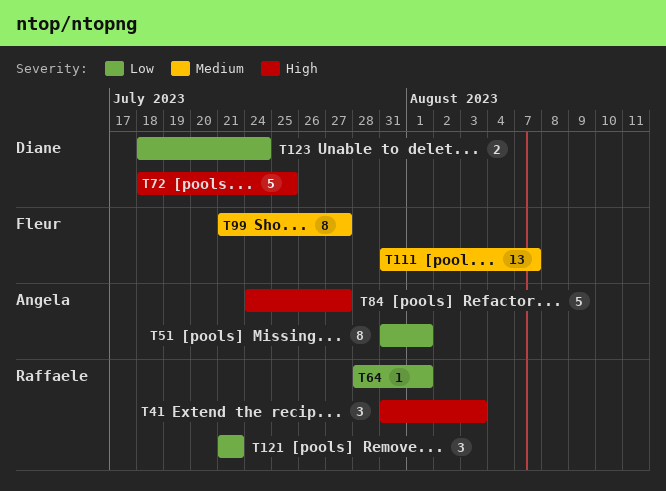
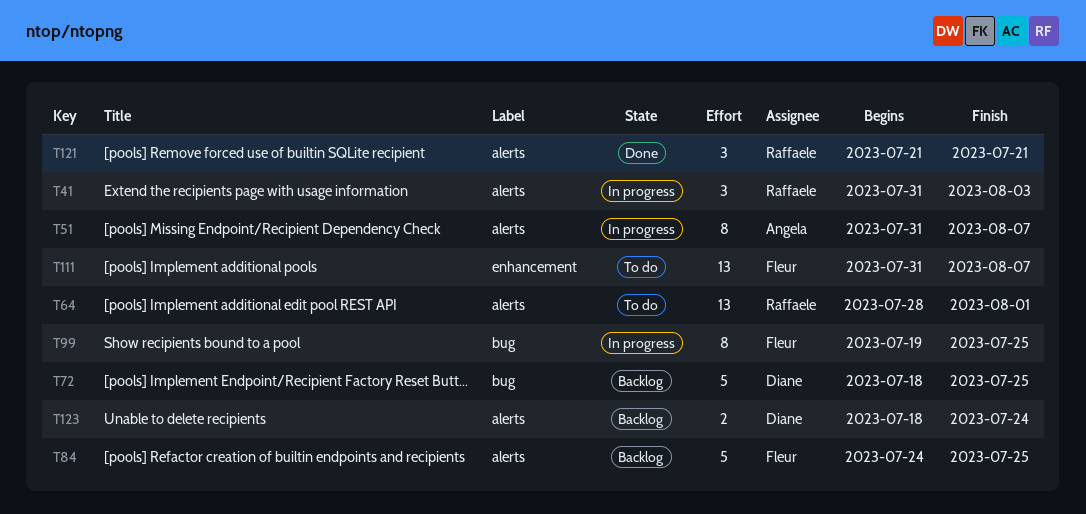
T51, due: Aug 1 -> Aug 7
T64, estimate: 1 -> 13
T84, owner: Angela -> Fleur
T84, due: Jul 27 -> Jul 25
T99, start: Jul 21 -> Jul 19
T99, due: Jul 27 -> Jul 25

